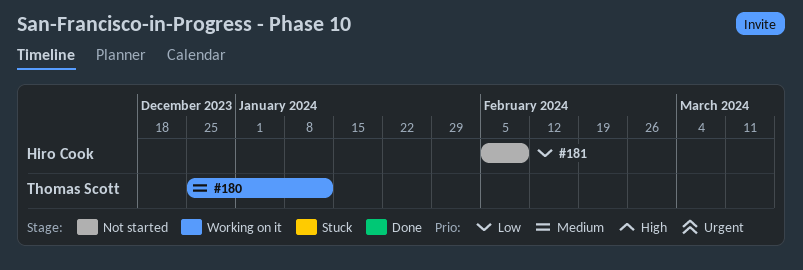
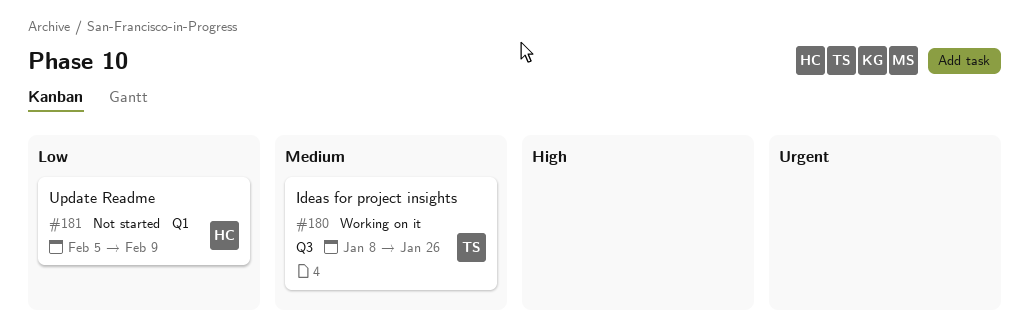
#180, start: Dec 25 -> Jan 8
#180, due: Jan 12 -> Jan 26

